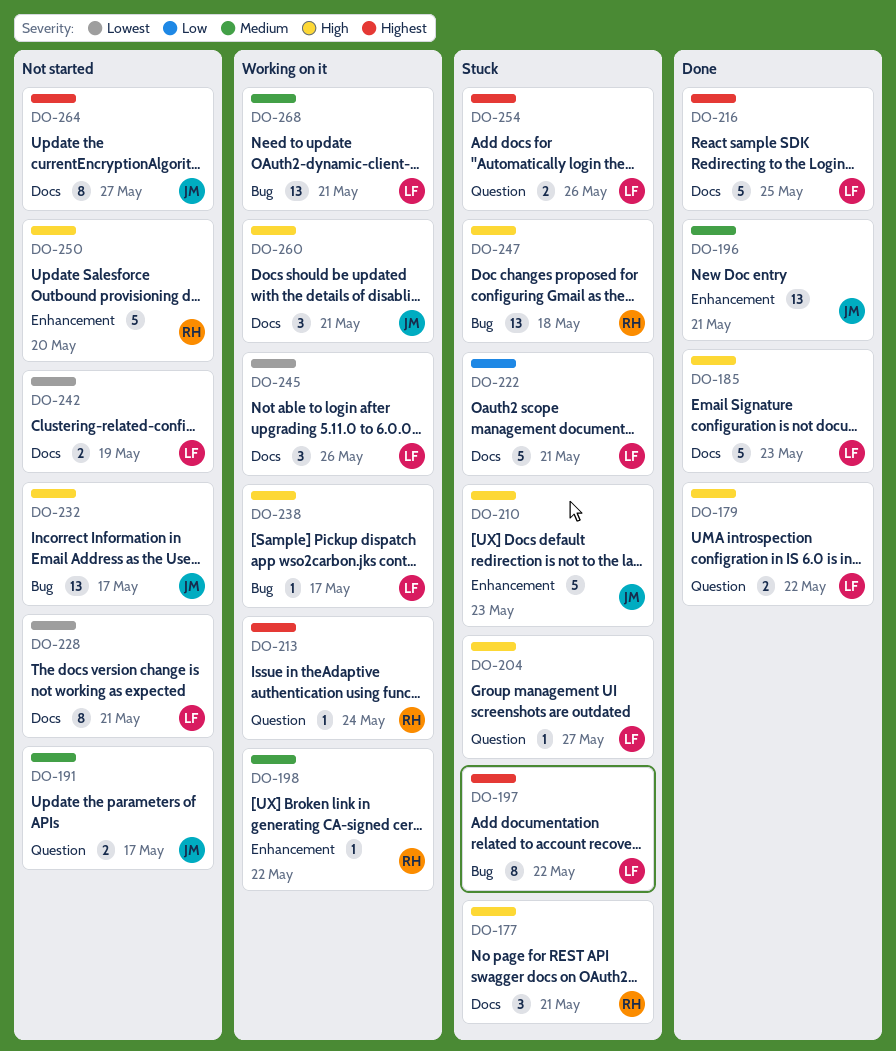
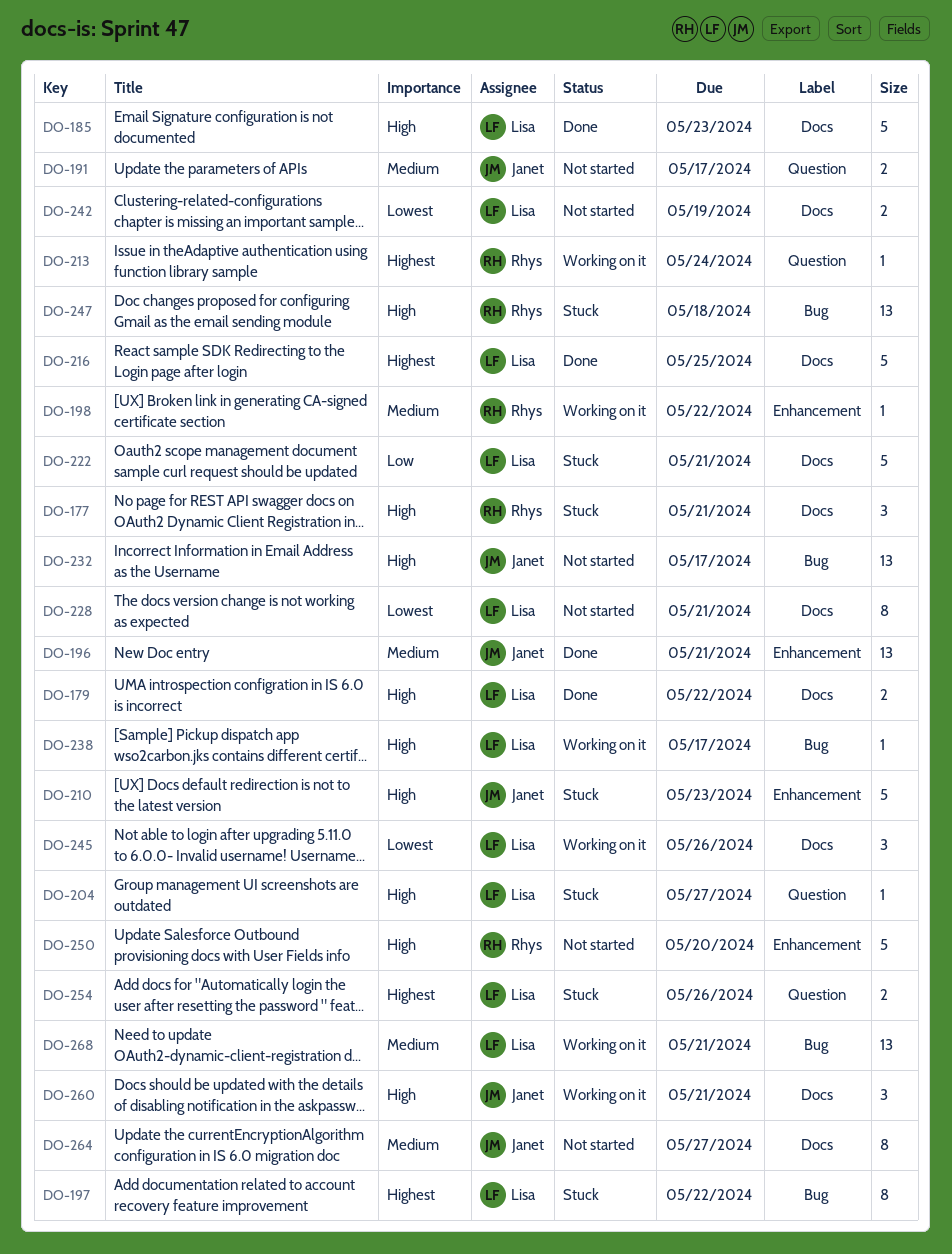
DO-179, label: Question -> Docs
DO-264, priority: Highest -> Medium

